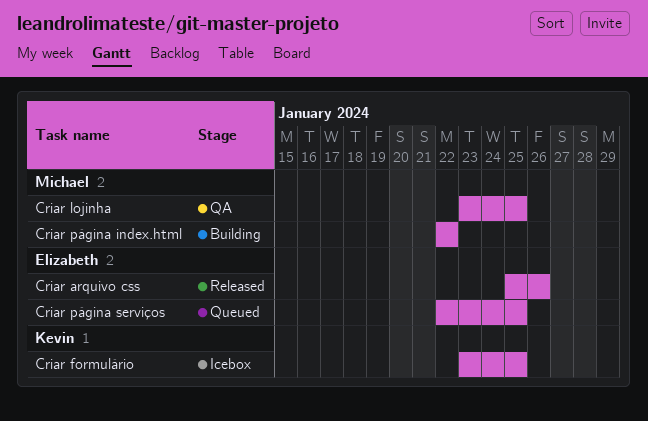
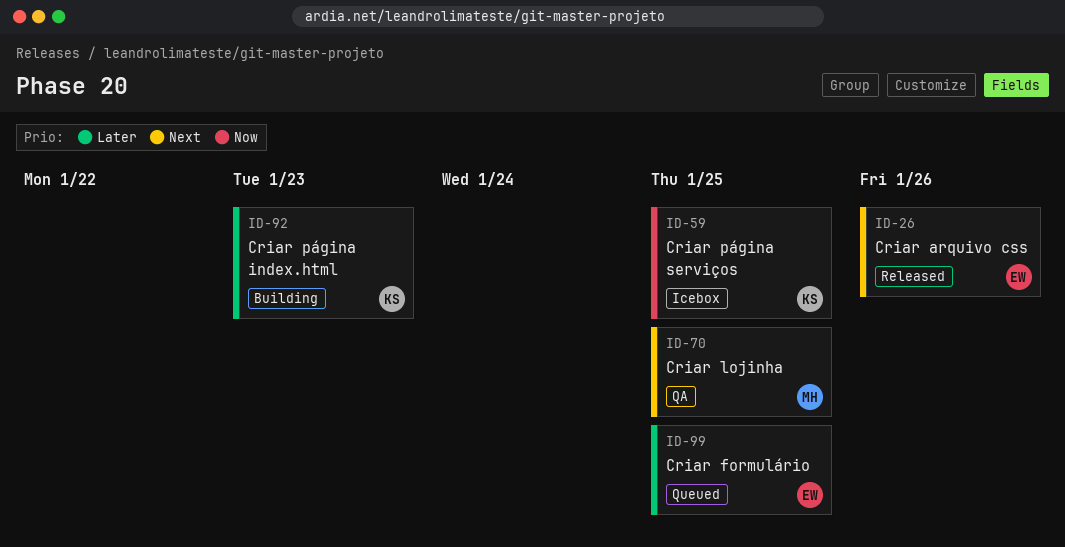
Criar formulário, status: Icebox -> Queued
Criar formulário, owner: Kevin -> Elizabeth
Criar página index.html, owner: Michael -> Kevin
Criar página index.html, due: Jan 22 -> Jan 23
Criar página serviços, status: Queued -> Icebox
Criar página serviços, owner: Elizabeth -> Kevin

